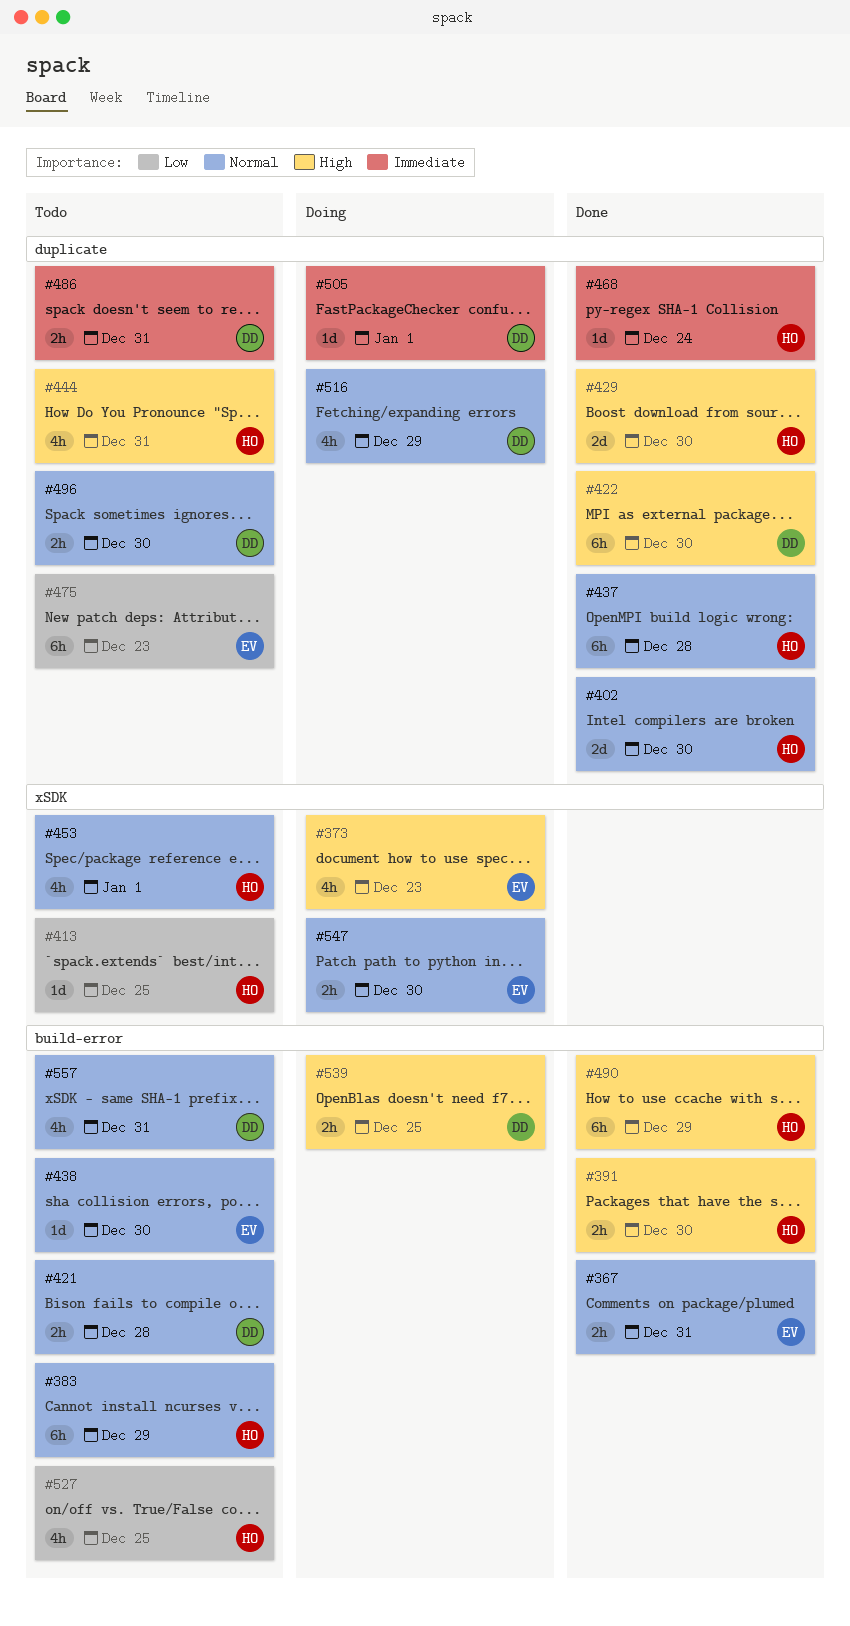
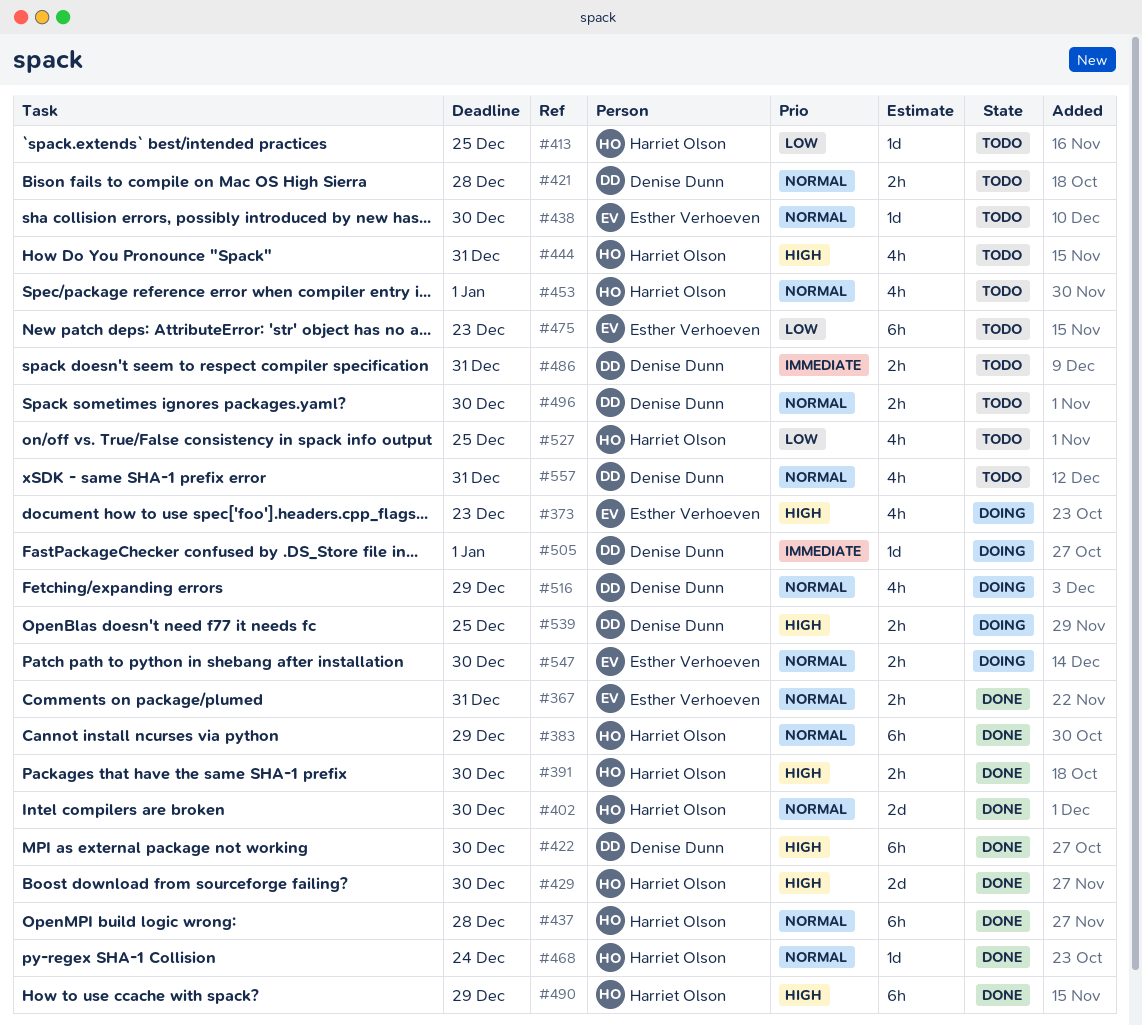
#383, status: Todo -> Done
#468, priority: Immediate -> Normal

